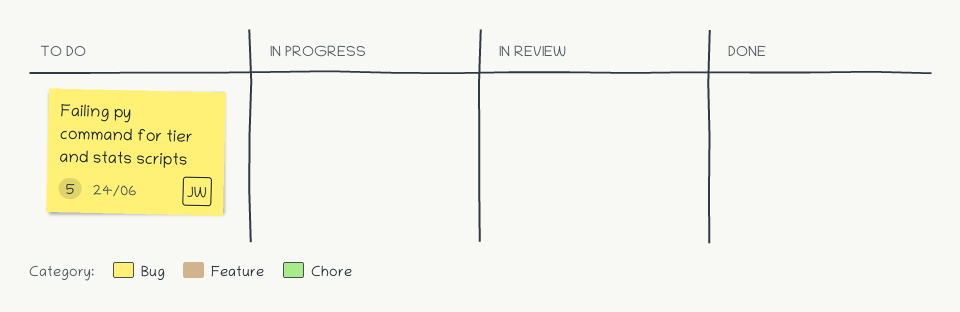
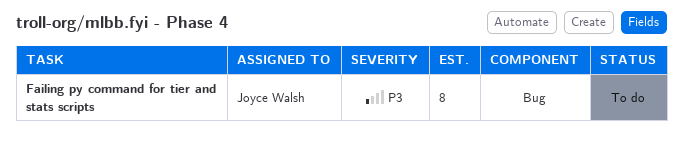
Failing py command for tier and stats scripts, estimate: 5 -> 8

